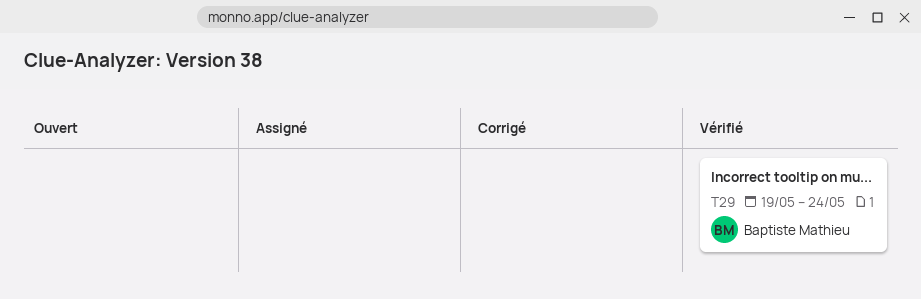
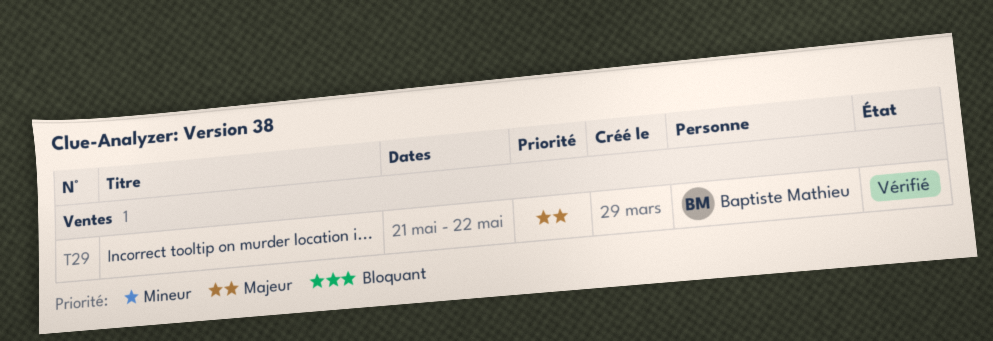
T29, start: May 19 -> May 21
T29, due: May 24 -> May 22

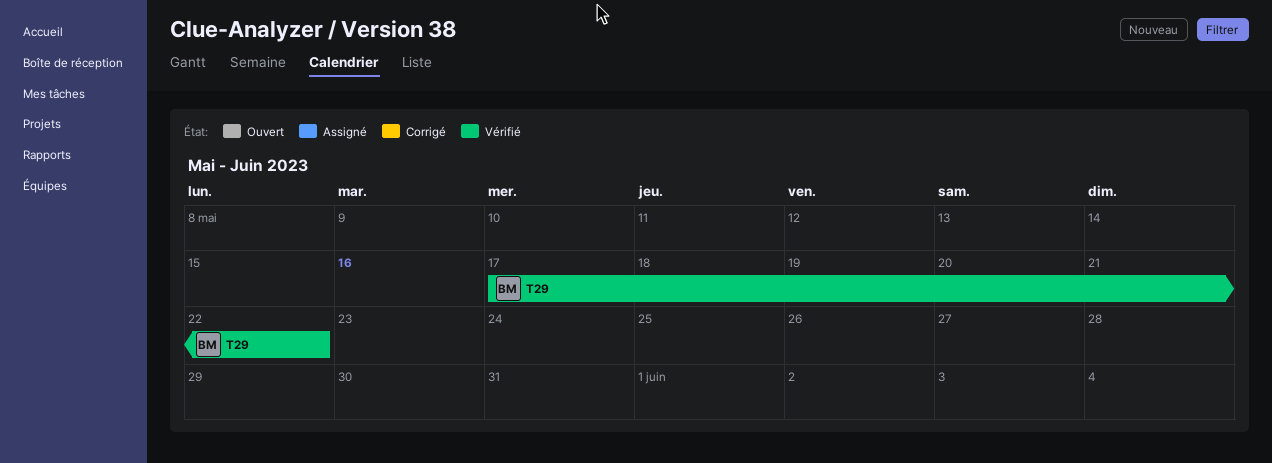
T29, start: May 21 -> May 17

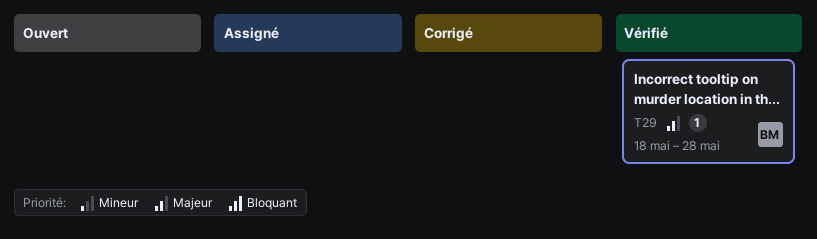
T29, start: May 17 -> May 18
T29, due: May 22 -> May 28

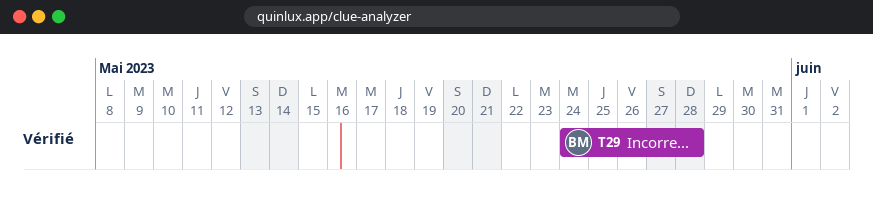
T29, start: May 18 -> May 24

